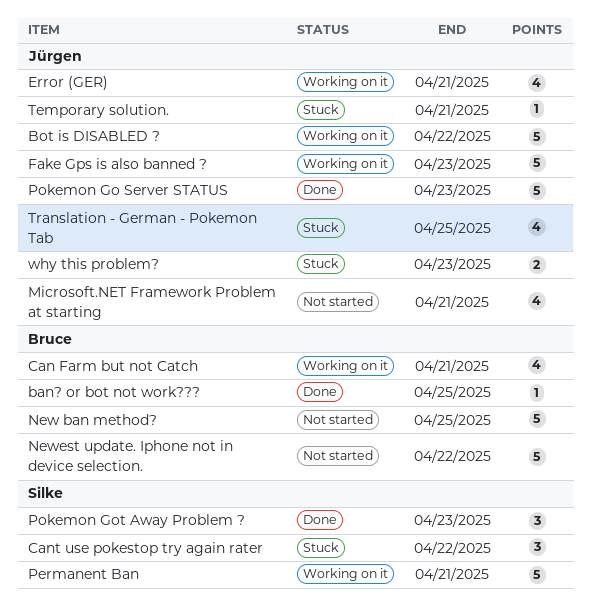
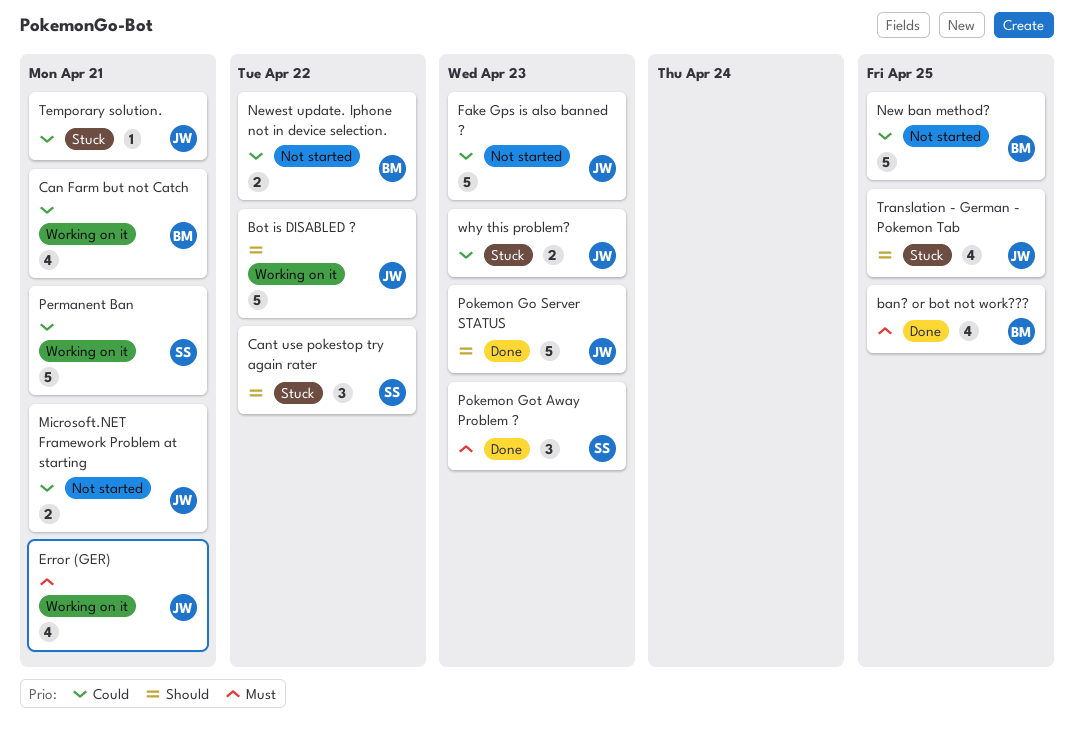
ban? or bot not work???, estimate: 1 -> 4
Fake Gps is also banned ?, status: Working on it -> Not started
Microsoft.NET Framework Problem at starting, estimate: 4 -> 2
Newest update. Iphone not in device selection., estimate: 5 -> 2

